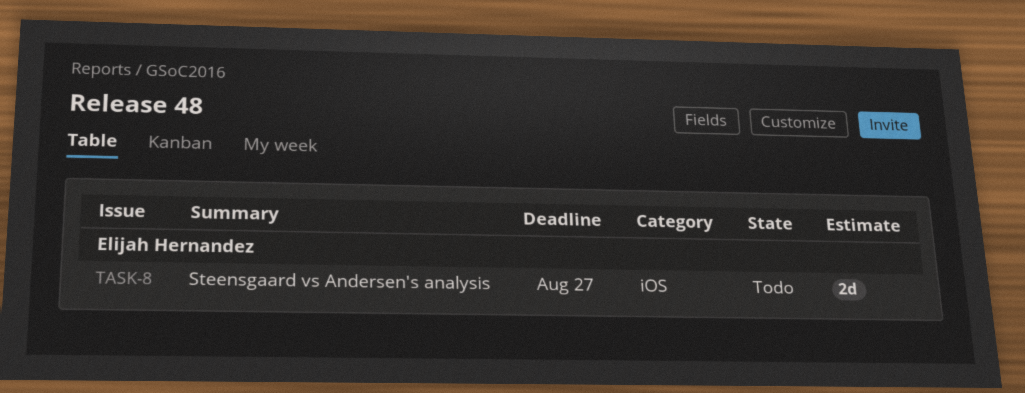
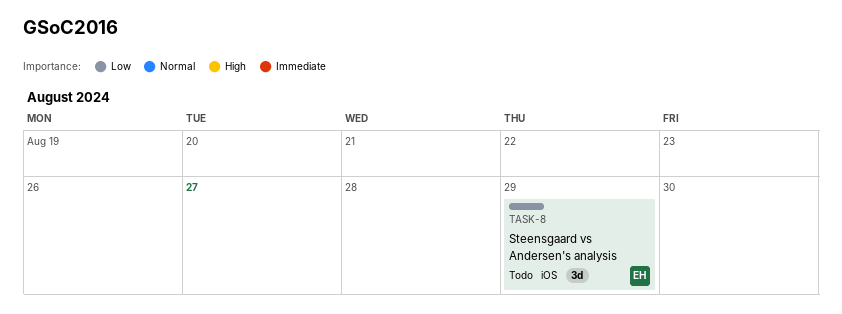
TASK-8, estimate: 2d -> 3d
TASK-8, due: Aug 27 -> Aug 29

